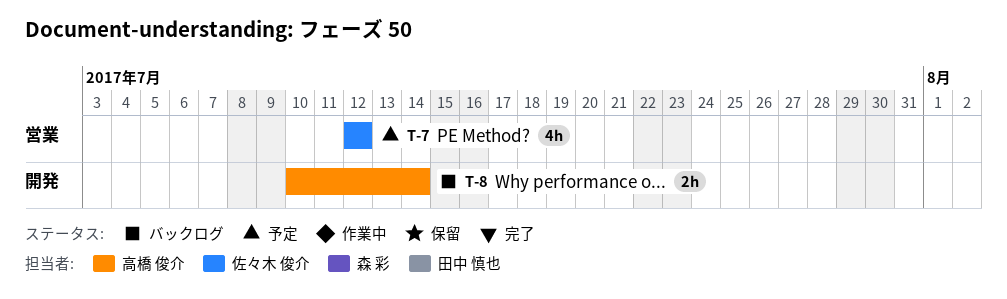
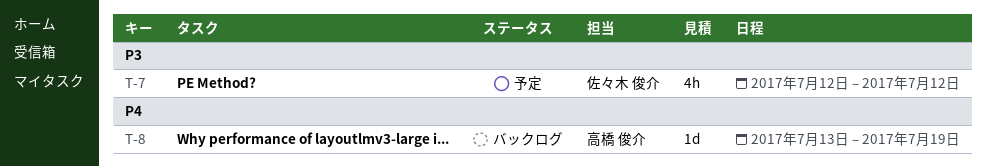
T-8, estimate: 2h -> 1d
T-8, start: Jul 10 -> Jul 13
T-8, due: Jul 14 -> Jul 19

